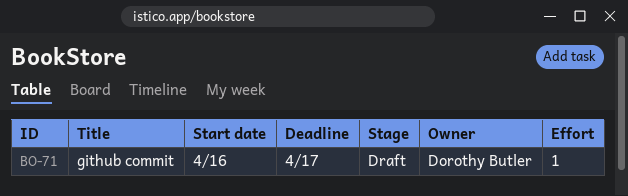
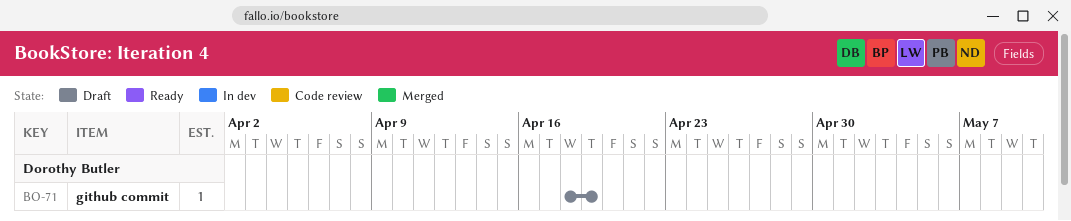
BO-71, start: Apr 16 -> Apr 18
BO-71, due: Apr 17 -> Apr 19

